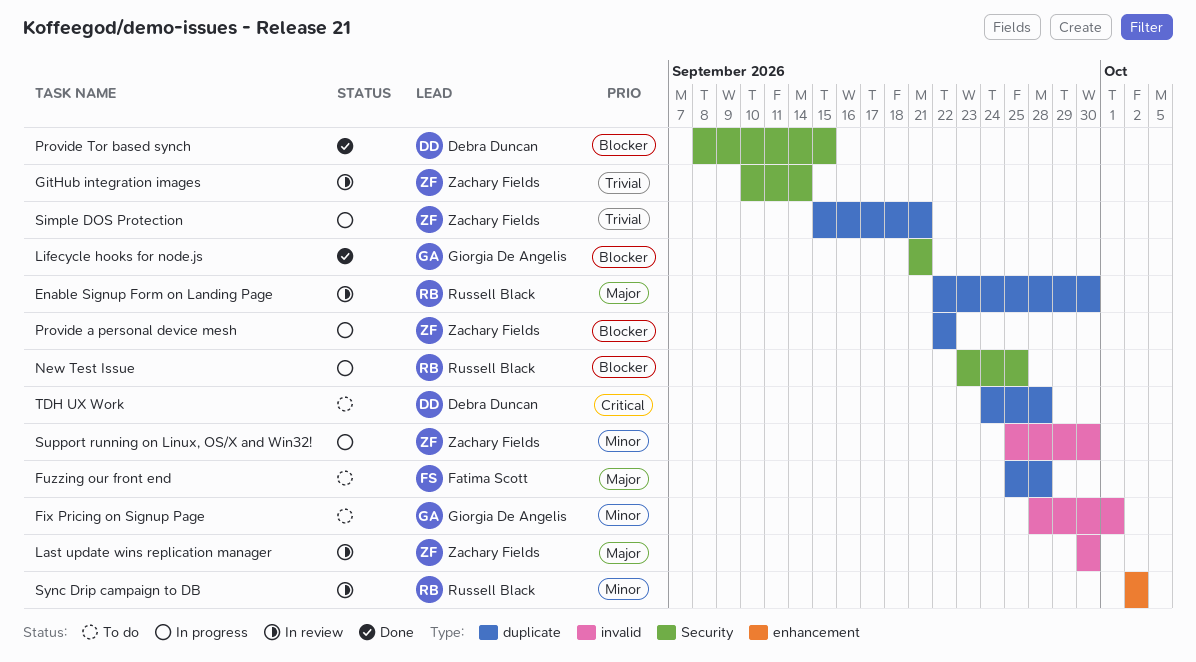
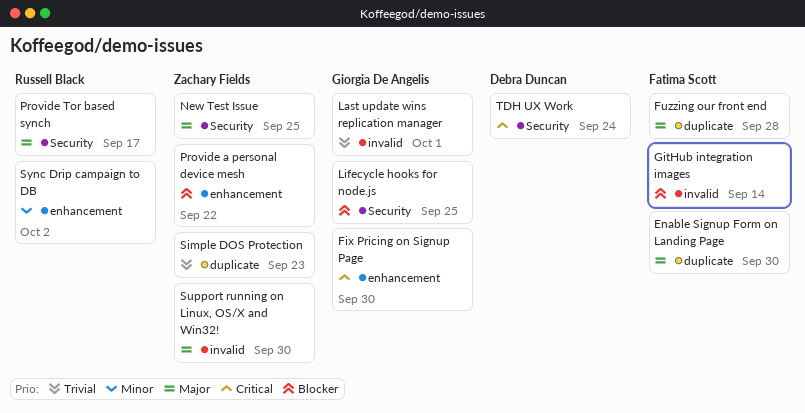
Enable Signup Form on Landing Page, owner: Russell Black -> Fatima Scott
Fix Pricing on Signup Page, priority: Minor -> Critical
Fix Pricing on Signup Page, label: invalid -> enhancement
Fix Pricing on Signup Page, due: Oct 1 -> Sep 30
GitHub integration images, owner: Zachary Fields -> Fatima Scott
GitHub integration images, priority: Trivial -> Blocker
GitHub integration images, label: Security -> invalid
Last update wins replication manager, owner: Zachary Fields -> Giorgia De Angelis
Last update wins replication manager, priority: Major -> Trivial
Last update wins replication manager, due: Sep 30 -> Oct 1
Lifecycle hooks for node.js, due: Sep 21 -> Sep 25
New Test Issue, owner: Russell Black -> Zachary Fields
New Test Issue, priority: Blocker -> Major
Provide a personal device mesh, label: duplicate -> enhancement
Provide Tor based synch, owner: Debra Duncan -> Russell Black
Provide Tor based synch, priority: Blocker -> Major
Provide Tor based synch, due: Sep 15 -> Sep 17
Simple DOS Protection, due: Sep 21 -> Sep 23
Support running on Linux, OS/X and Win32!, priority: Minor -> Major
TDH UX Work, label: duplicate -> Security
TDH UX Work, due: Sep 28 -> Sep 24

